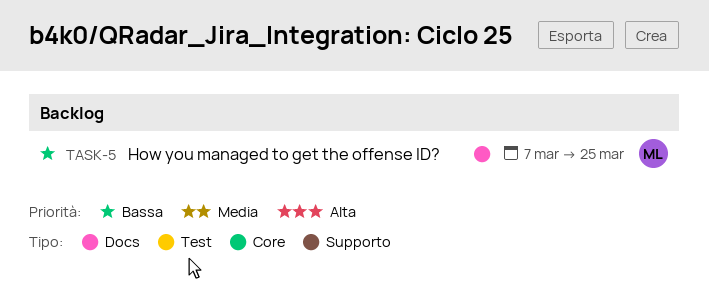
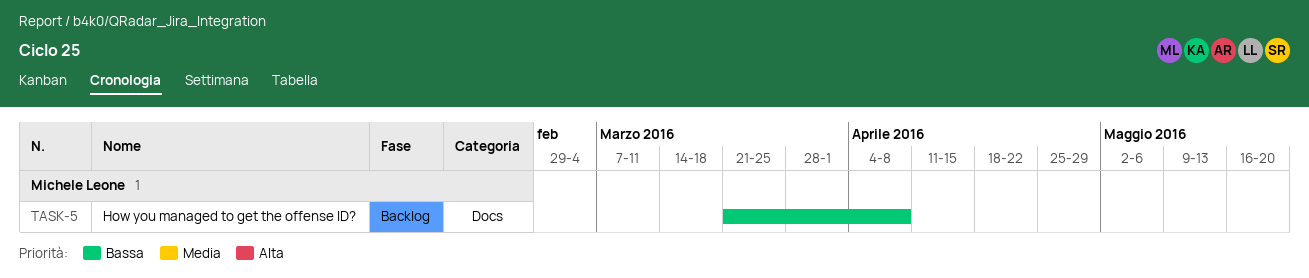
TASK-5, start: Mar 7 -> Mar 21
TASK-5, due: Mar 25 -> Apr 8

